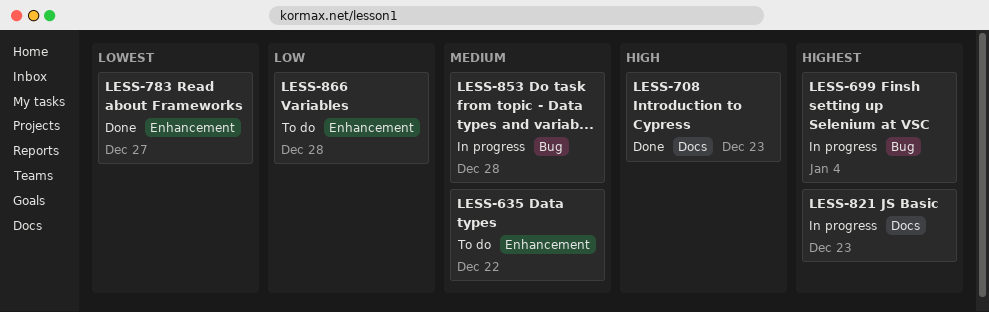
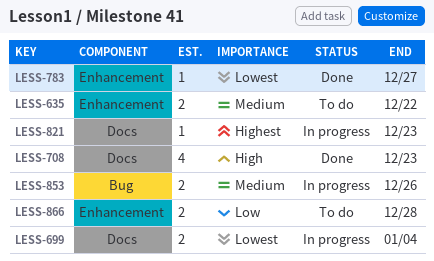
LESS-699, priority: Highest -> Lowest
LESS-699, label: Bug -> Docs
LESS-853, due: Dec 28 -> Dec 26

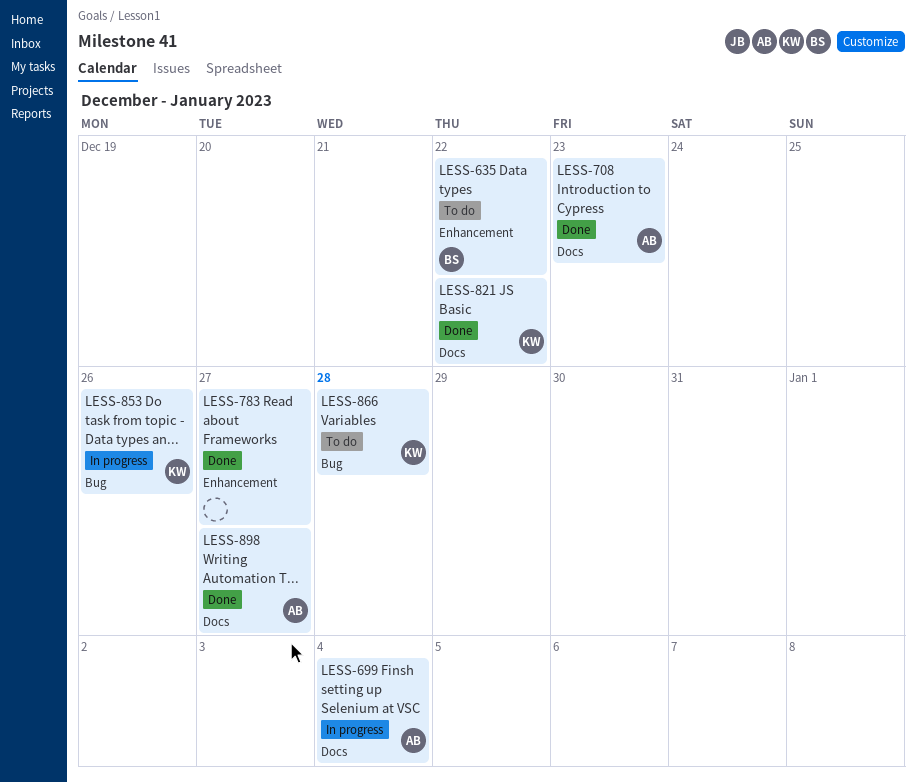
LESS-821, status: In progress -> Done
LESS-821, due: Dec 23 -> Dec 22
LESS-866, label: Enhancement -> Bug
LESS-898: none -> present

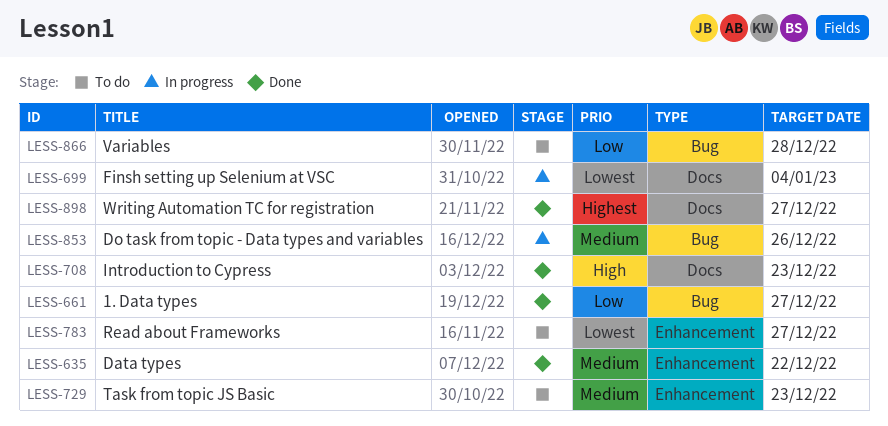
LESS-635, status: To do -> Done
LESS-661: none -> present
LESS-729: none -> present
LESS-783, status: Done -> To do
LESS-821: present -> none

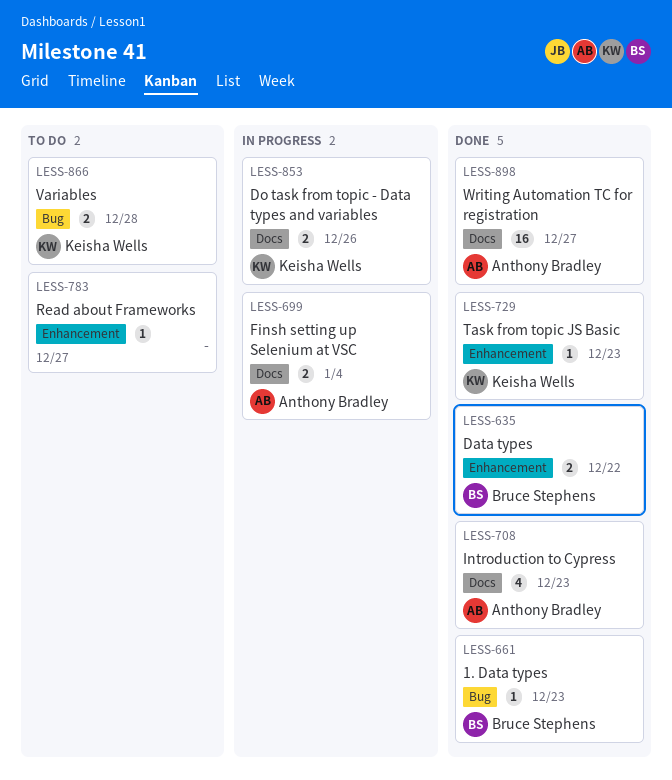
LESS-661, due: Dec 27 -> Dec 23
LESS-729, status: To do -> Done
LESS-853, label: Bug -> Docs

